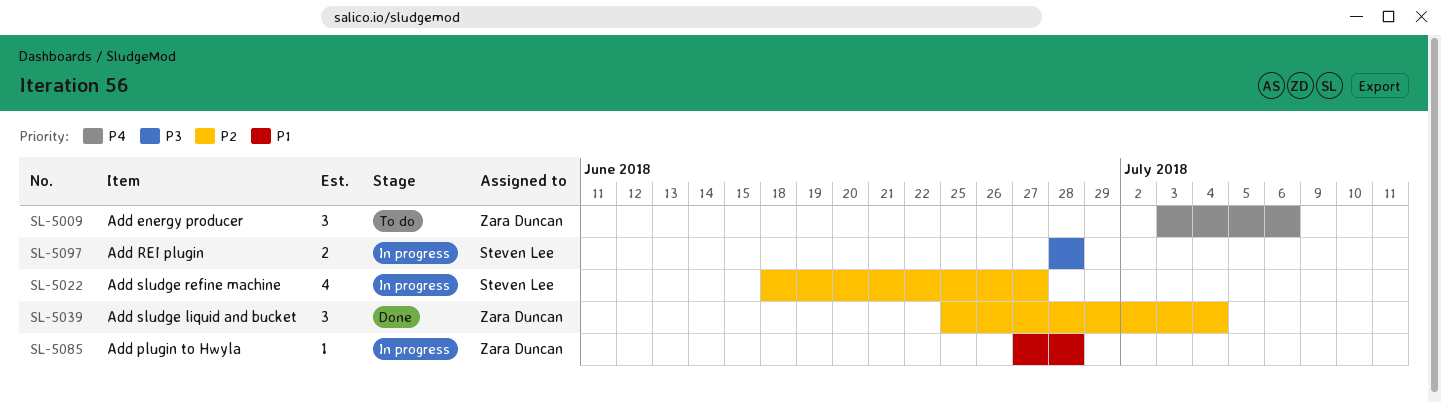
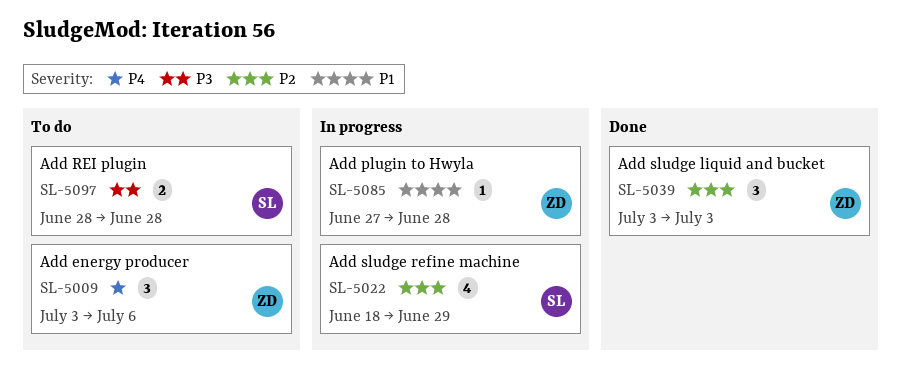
SL-5022, due: Jun 27 -> Jun 29
SL-5039, start: Jun 25 -> Jul 3
SL-5039, due: Jul 4 -> Jul 3
SL-5097, status: In progress -> To do

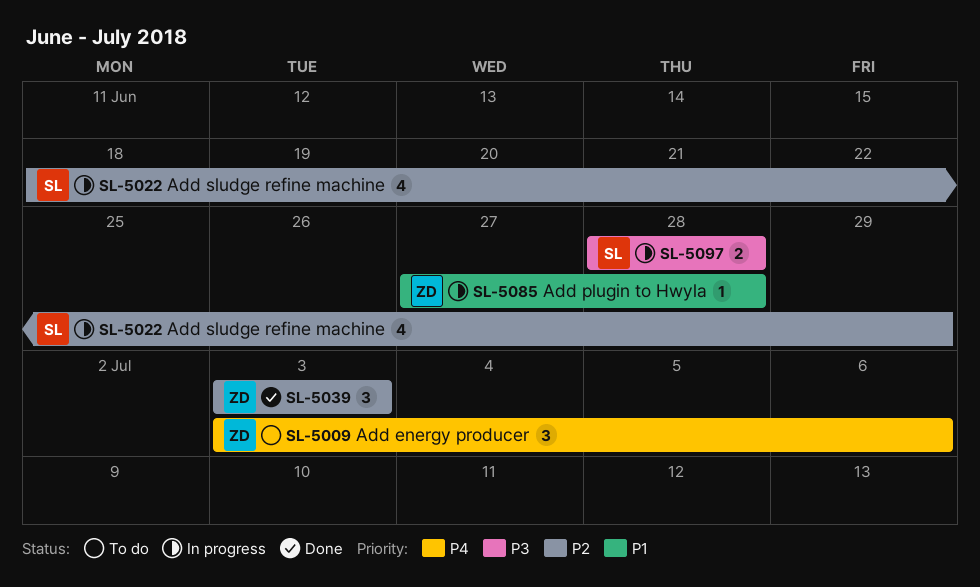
SL-5097, status: To do -> In progress

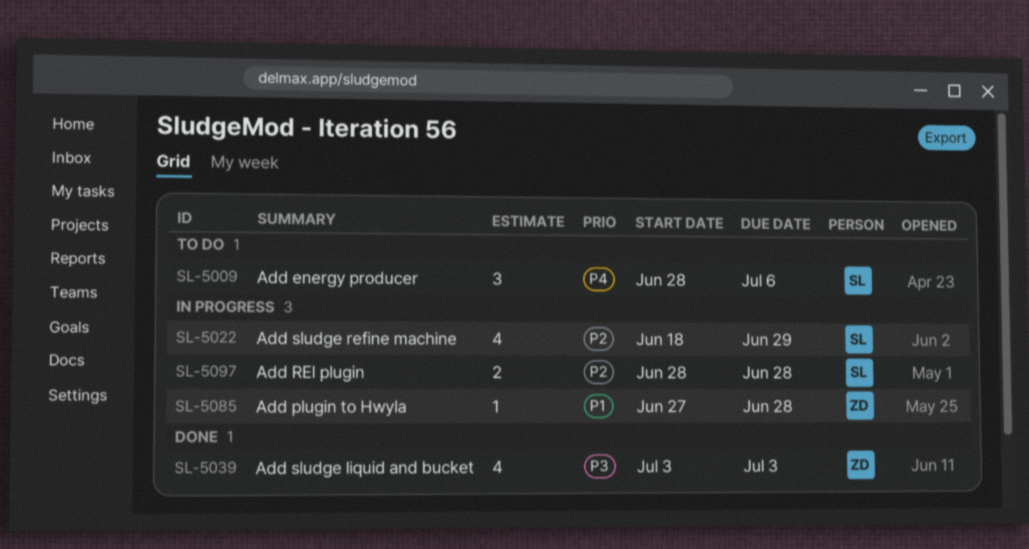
SL-5009, owner: ZD -> SL
SL-5009, start: Jul 3 -> Jun 28
SL-5039, priority: P2 -> P3
SL-5039, estimate: 3 -> 4
SL-5097, priority: P3 -> P2

